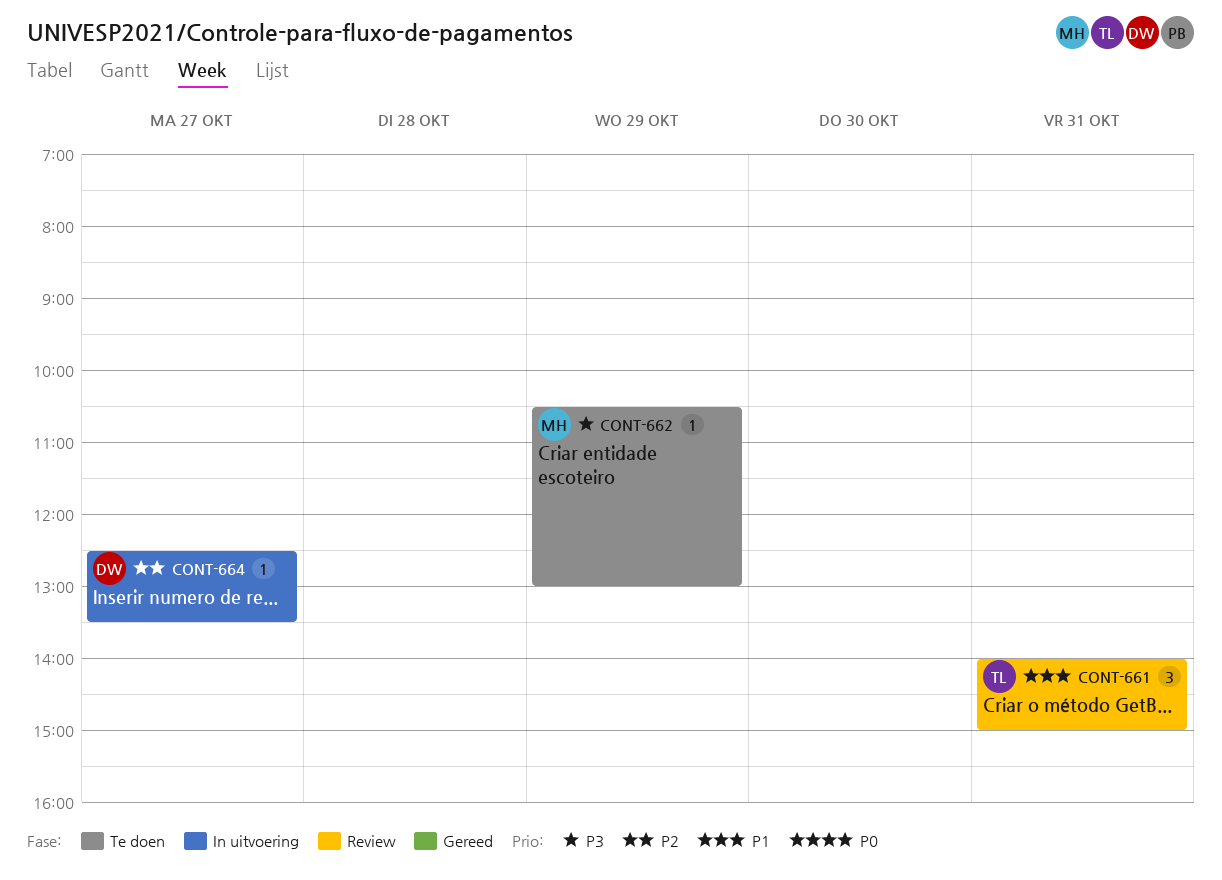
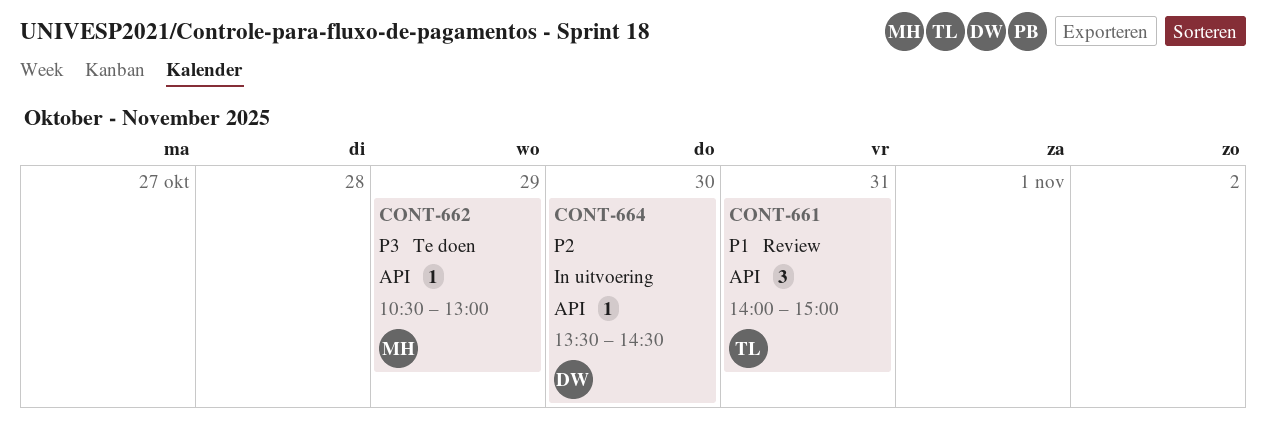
CONT-664, day: Oct 27 -> Oct 30
CONT-664, begins: 12:30 -> 13:30
CONT-664, ends: 13:30 -> 14:30

